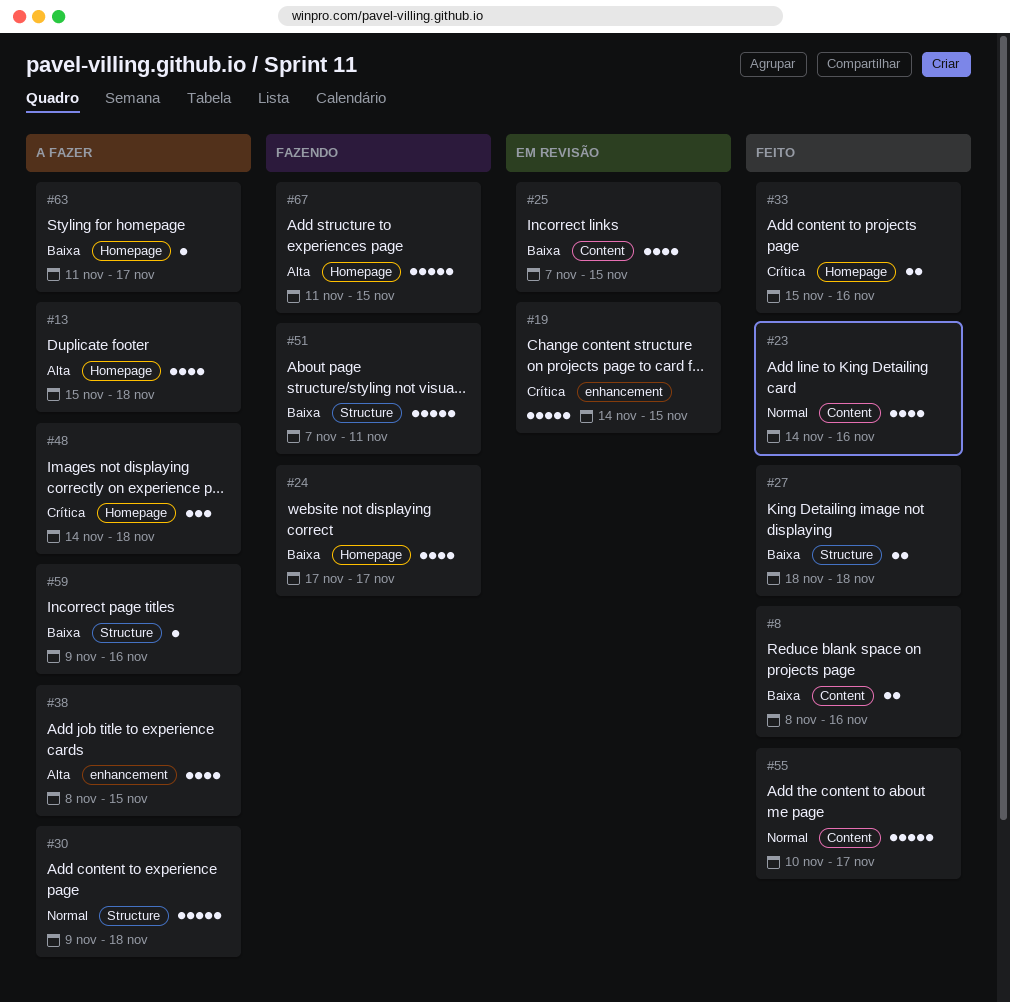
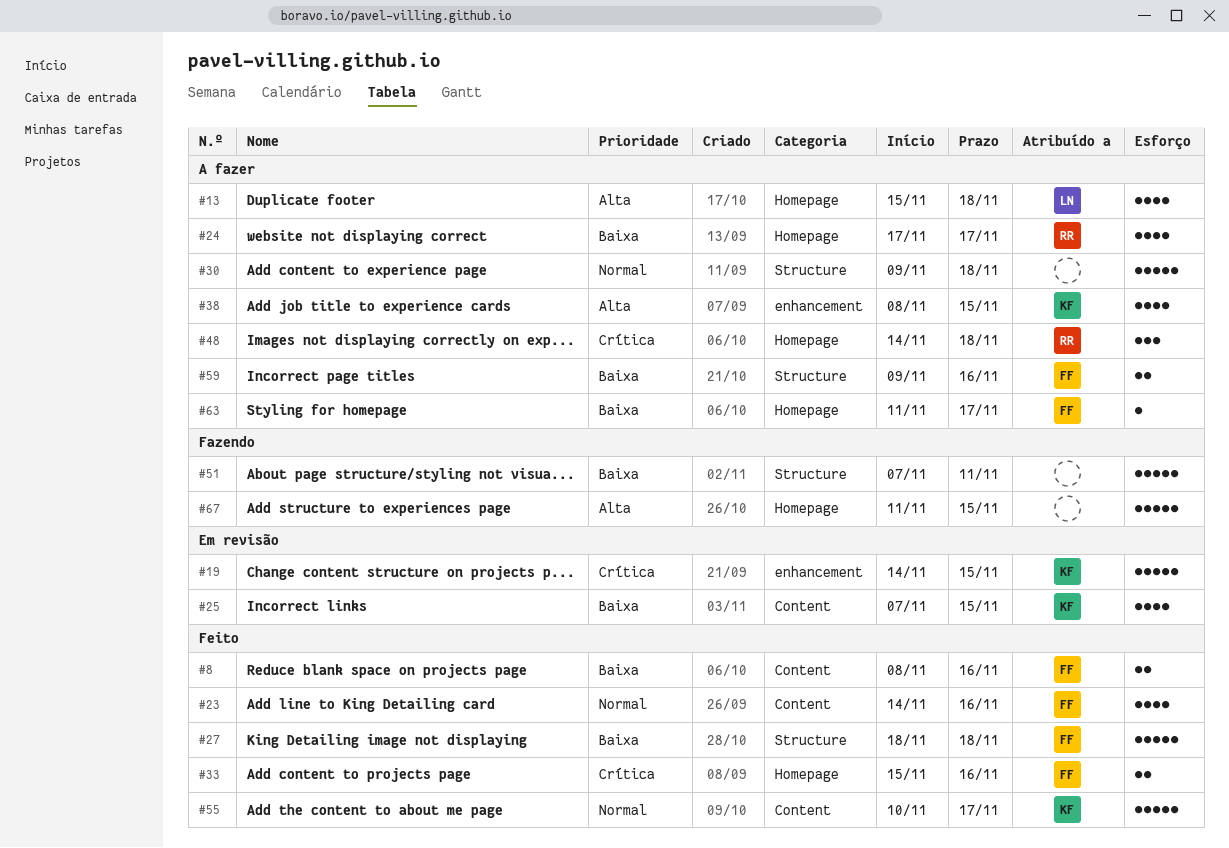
#24, status: Fazendo -> A fazer
#27, estimate: 2 -> 5
#59, estimate: 1 -> 2

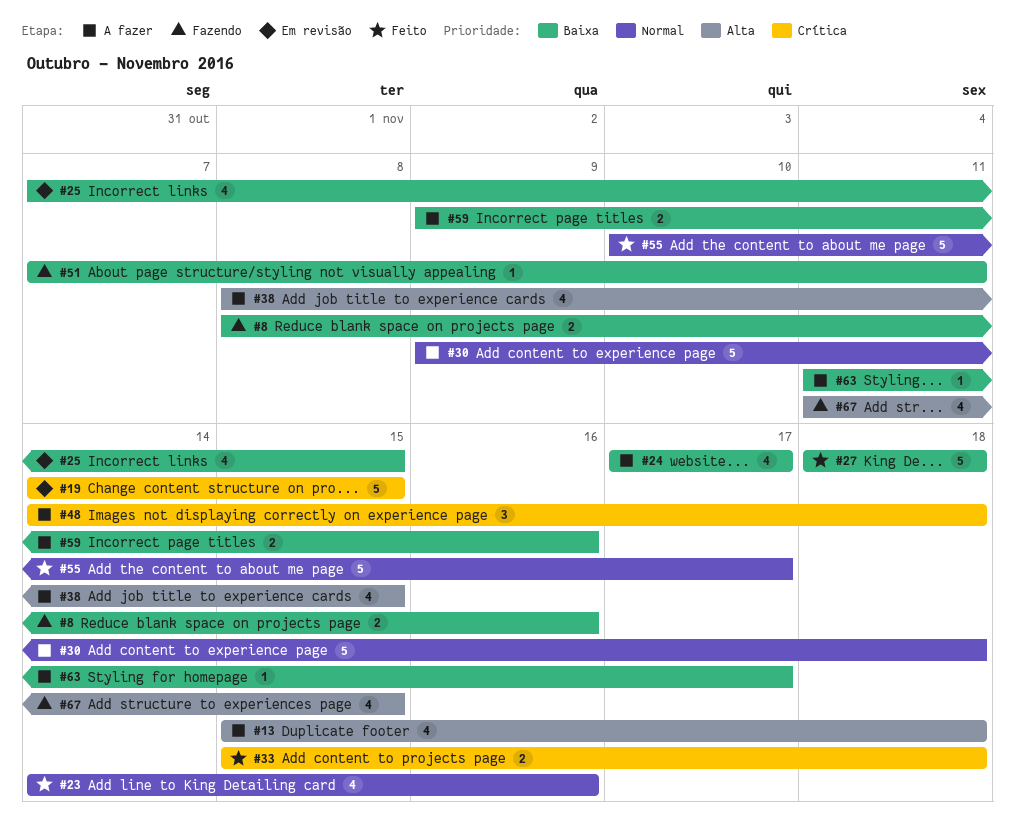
#8, status: Feito -> Fazendo
#33, due: Nov 16 -> Nov 18
#51, estimate: 5 -> 1
#67, estimate: 5 -> 4

